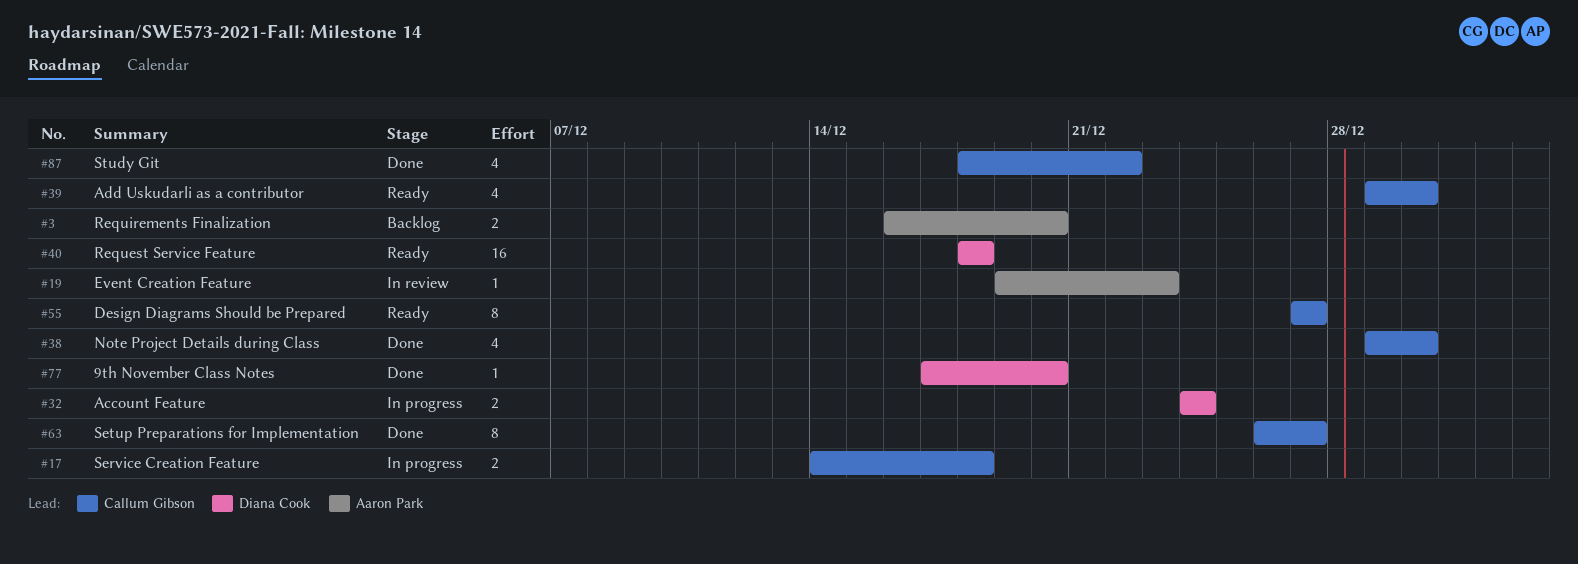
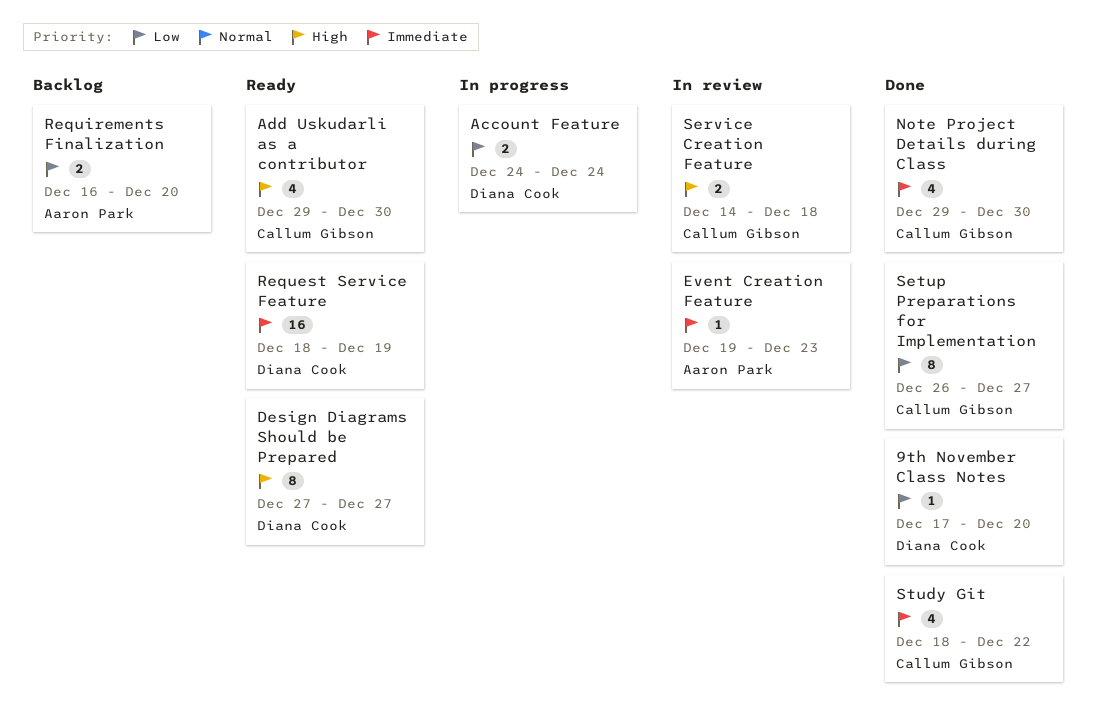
Design Diagrams Should be Prepared, owner: Callum Gibson -> Diana Cook
Request Service Feature, due: Dec 18 -> Dec 19
Service Creation Feature, status: In progress -> In review

